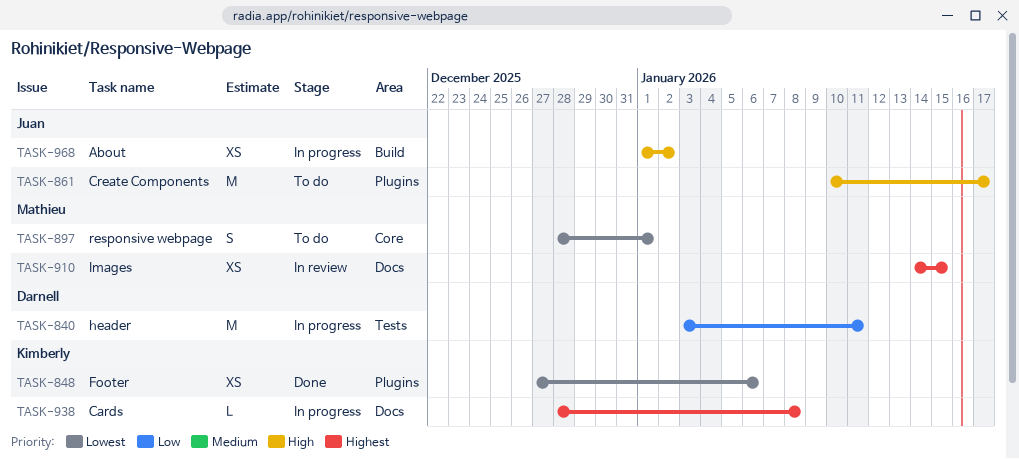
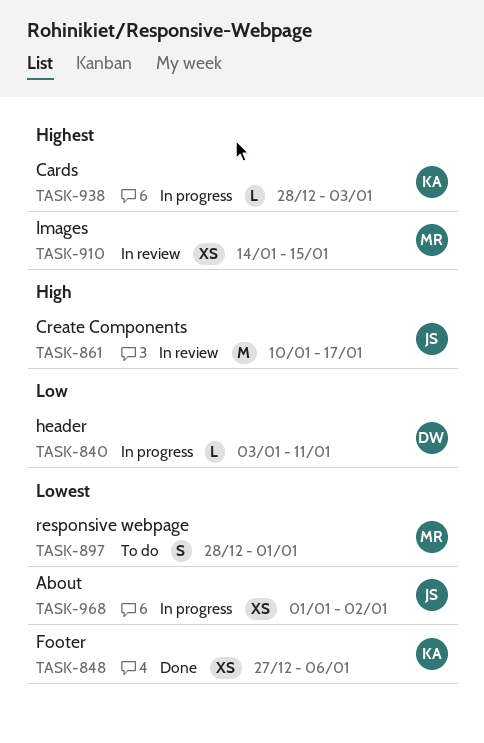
TASK-840, estimate: M -> L
TASK-861, status: To do -> In review
TASK-938, due: Jan 8 -> Jan 3
TASK-968, priority: High -> Lowest

